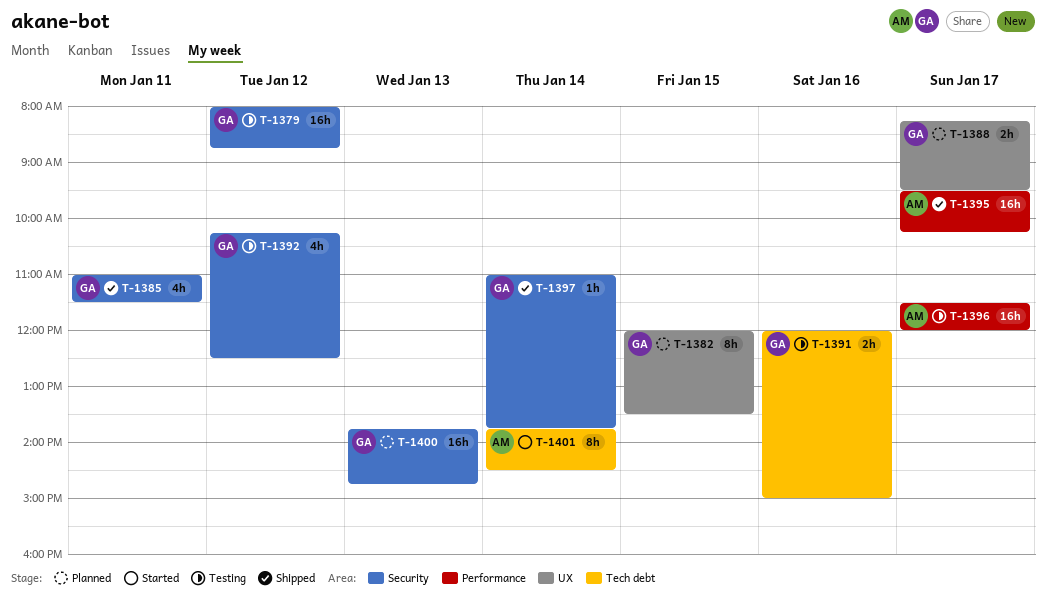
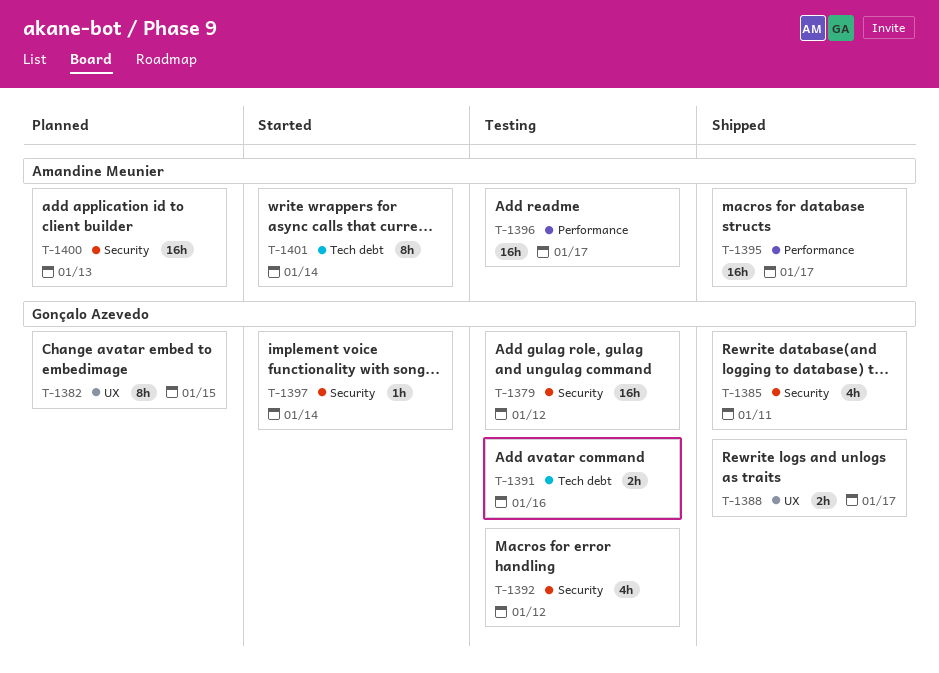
T-1388, status: Planned -> Shipped
T-1397, status: Shipped -> Started
T-1400, owner: Gonçalo Azevedo -> Amandine Meunier

